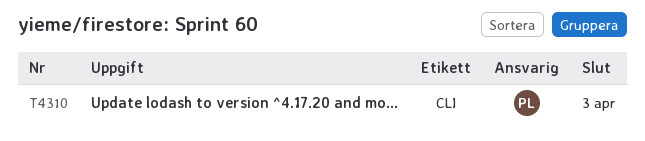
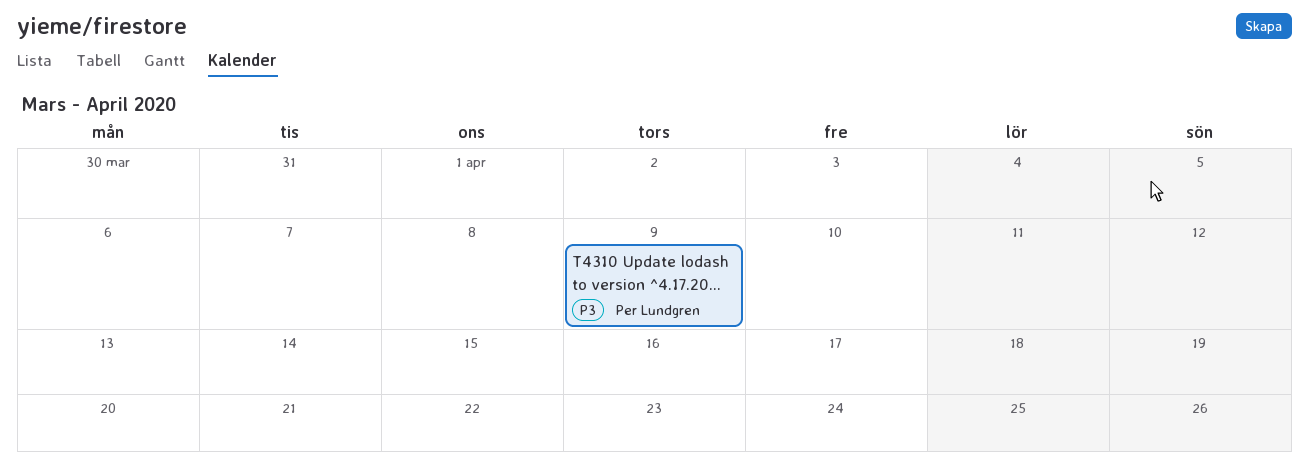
T4310, due: Apr 3 -> Apr 9

